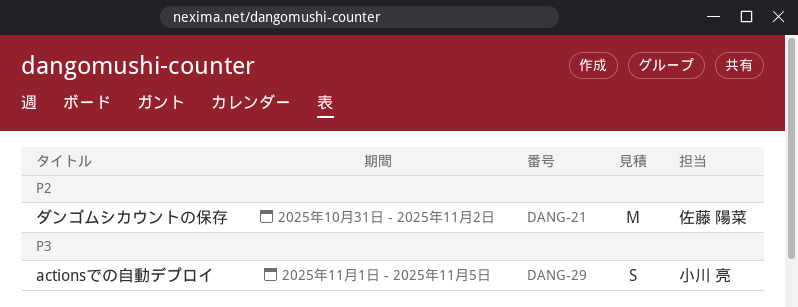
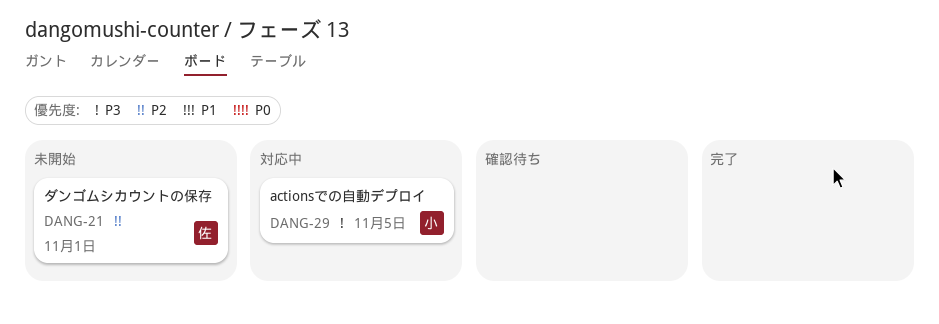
DANG-21, due: Nov 2 -> Nov 1

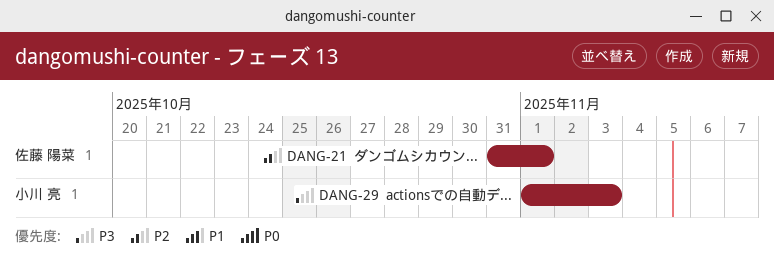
DANG-29, due: Nov 5 -> Nov 3

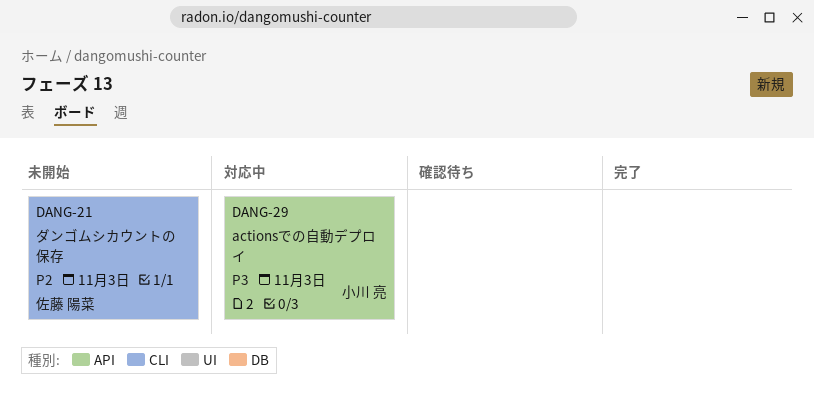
DANG-21, due: Nov 1 -> Nov 3

